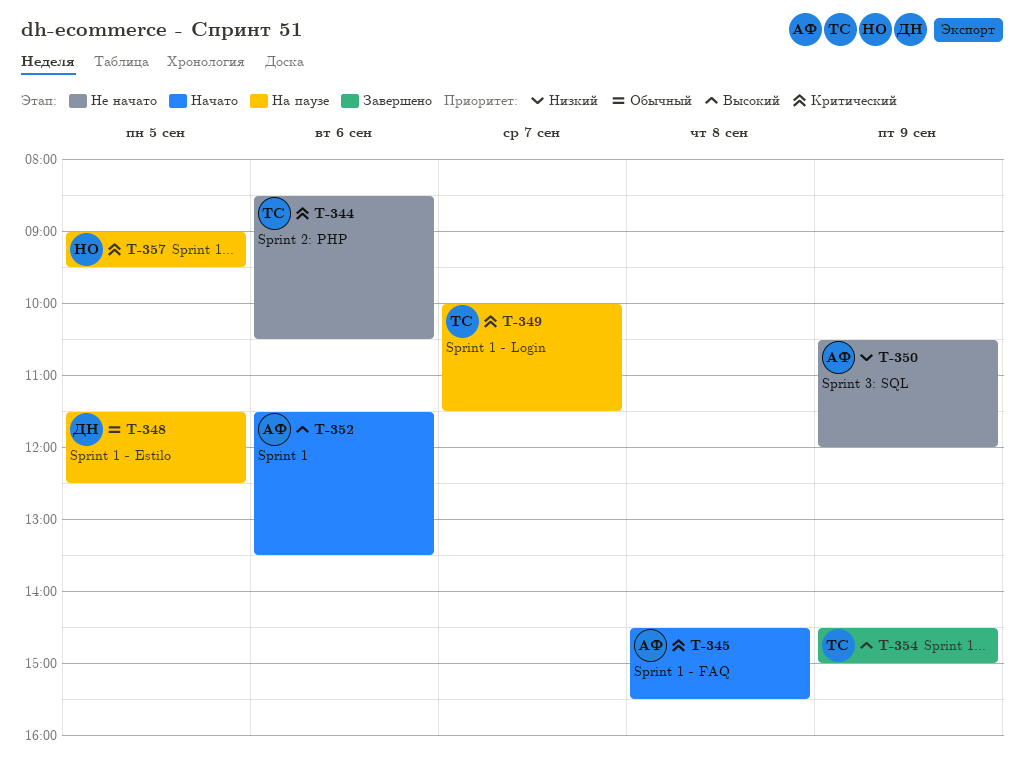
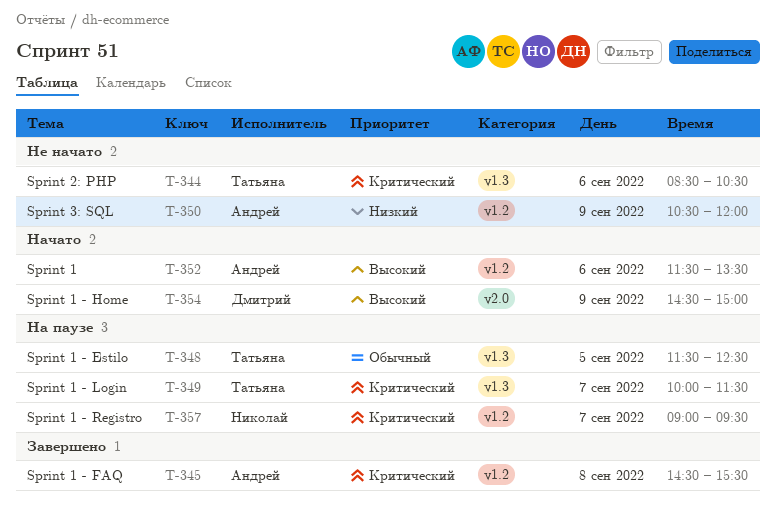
T-345, status: Начато -> Завершено
T-348, owner: Дмитрий -> Татьяна
T-354, status: Завершено -> Начато
T-354, owner: Татьяна -> Дмитрий
T-357, day: Sep 5 -> Sep 7

